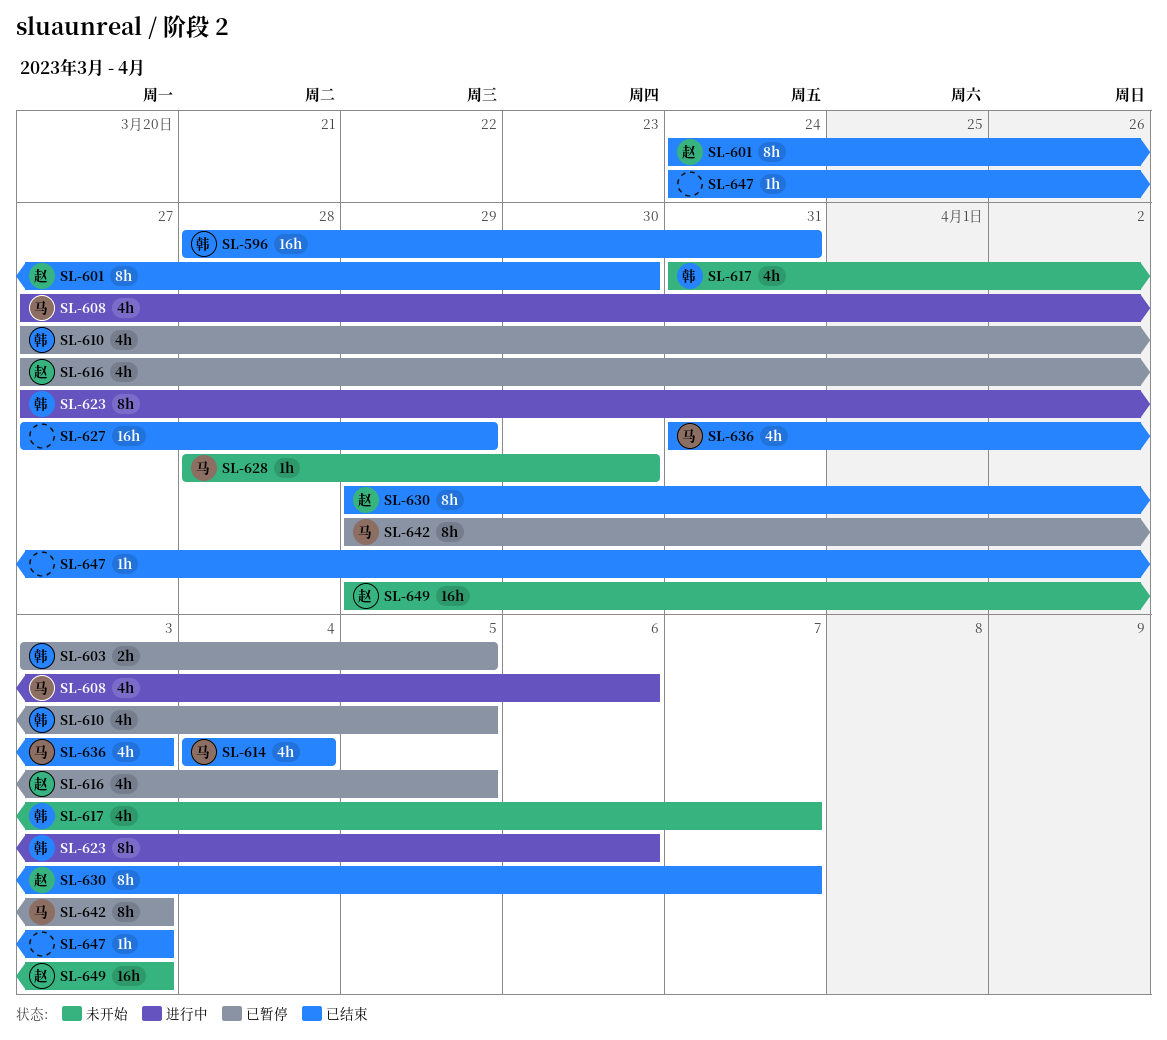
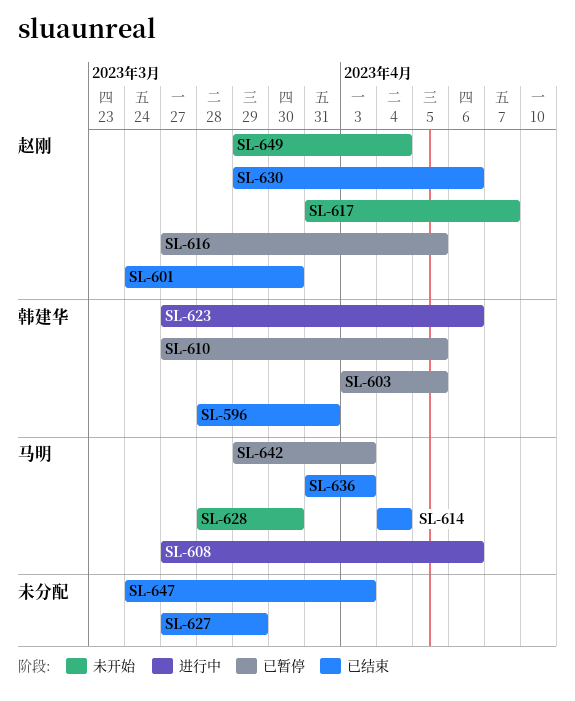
SL-617, owner: 韩建华 -> 赵刚
SL-630, due: Apr 7 -> Apr 6
SL-649, due: Apr 3 -> Apr 4

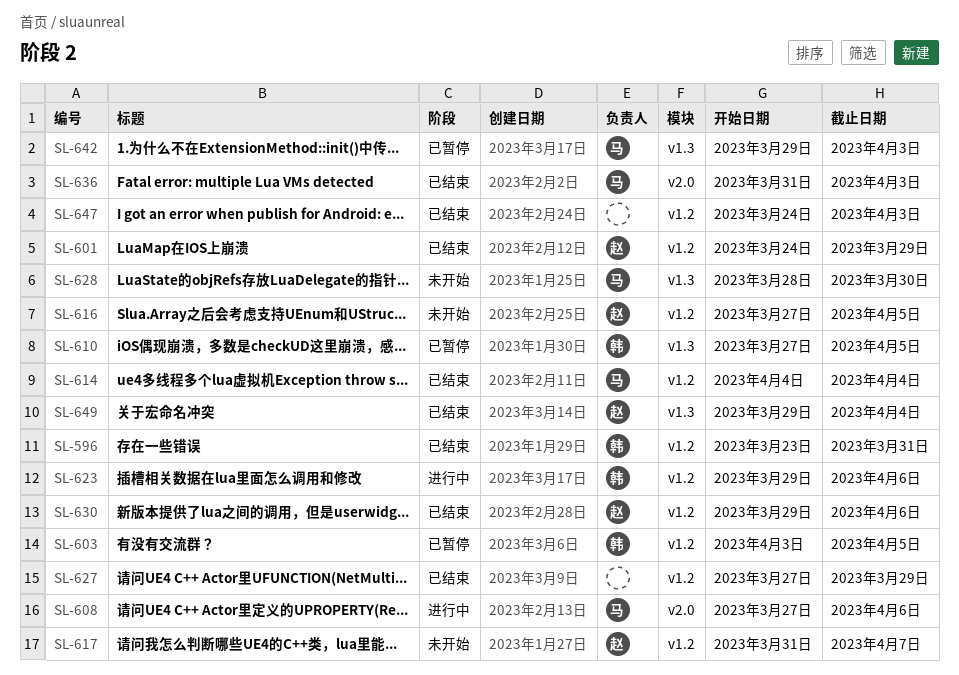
SL-596, start: Mar 28 -> Mar 23
SL-601, due: Mar 30 -> Mar 29
SL-616, status: 已暂停 -> 未开始
SL-623, start: Mar 27 -> Mar 29
SL-649, status: 未开始 -> 已结束

